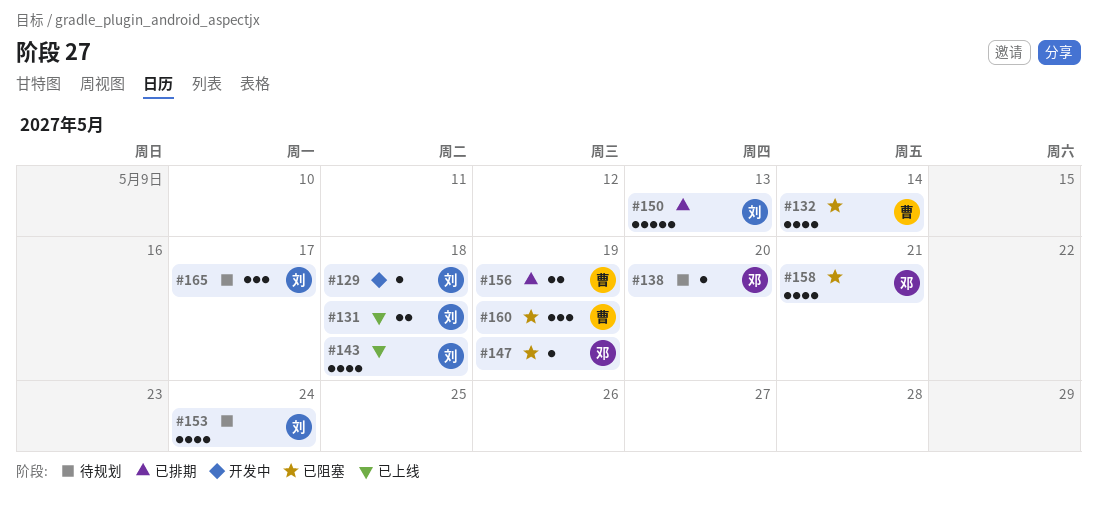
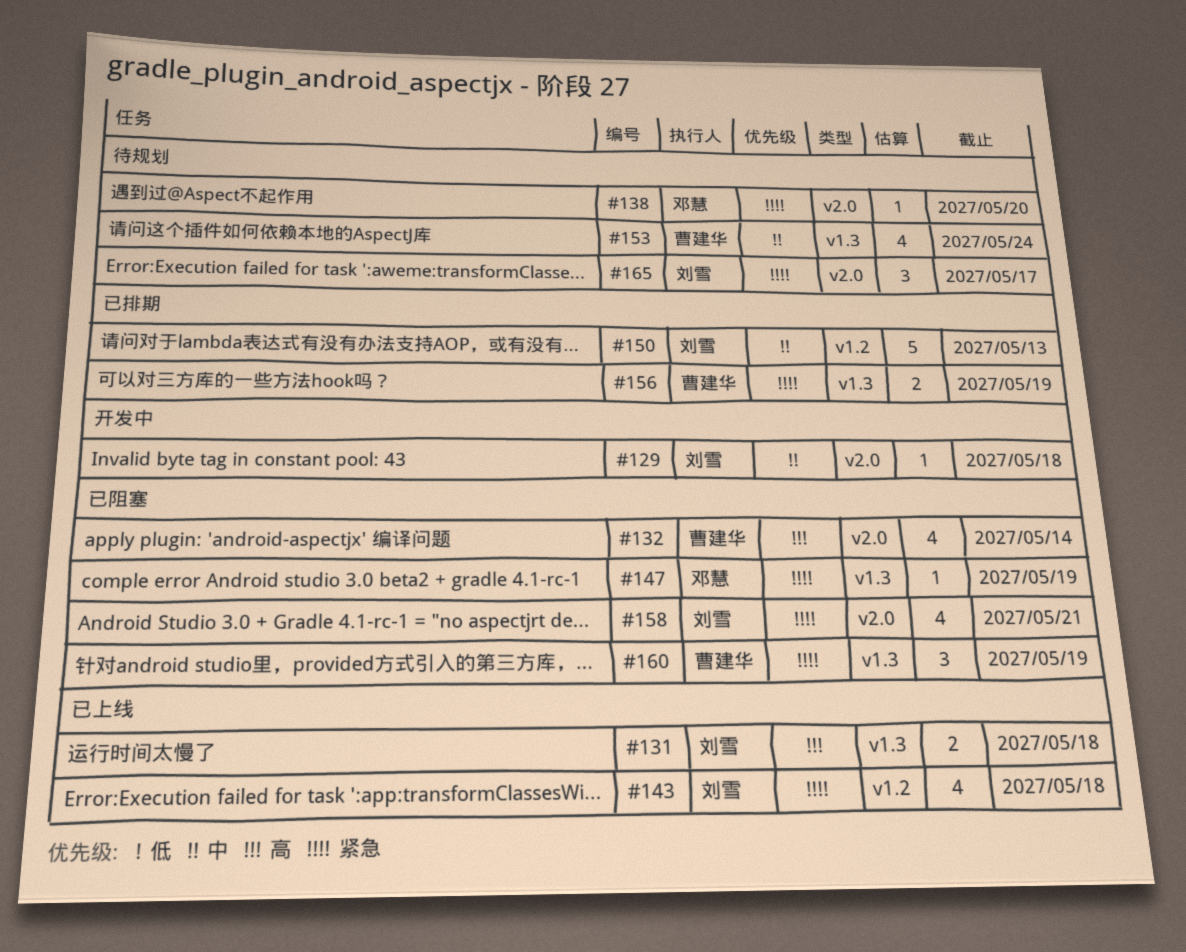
#153, owner: 刘雪 -> 曹建华
#158, owner: 邓慧 -> 刘雪

